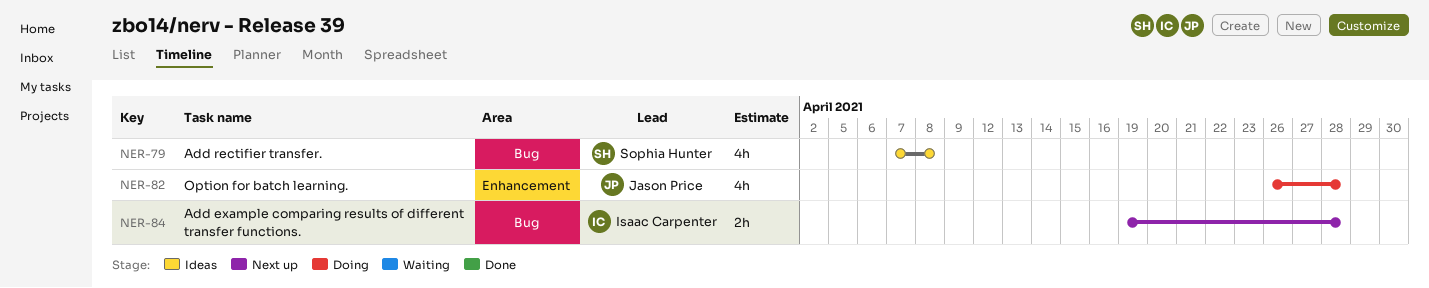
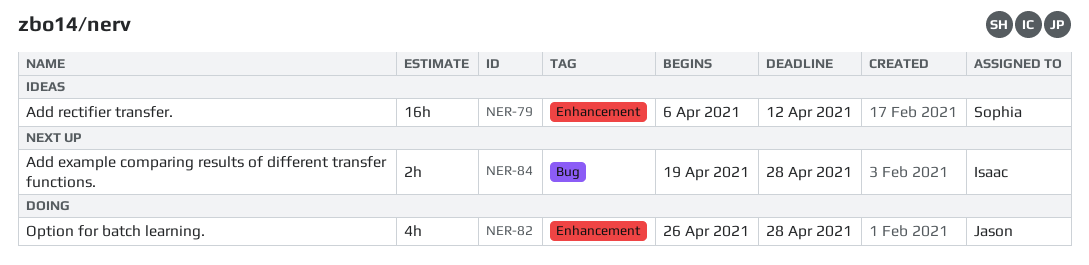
NER-79, label: Bug -> Enhancement
NER-79, estimate: 4h -> 16h
NER-79, start: Apr 7 -> Apr 6
NER-79, due: Apr 8 -> Apr 12

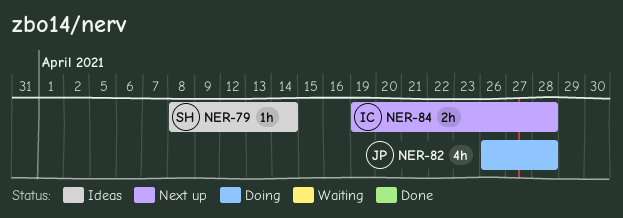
NER-79, estimate: 16h -> 1h
NER-79, start: Apr 6 -> Apr 8
NER-79, due: Apr 12 -> Apr 14

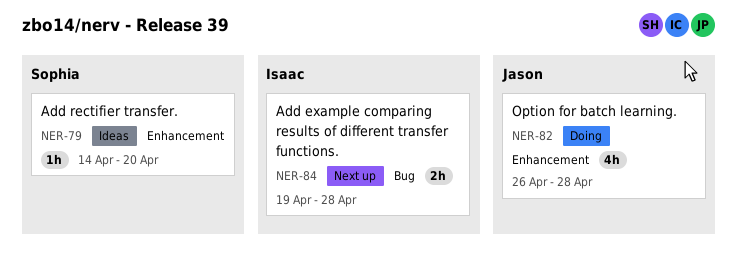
NER-79, start: Apr 8 -> Apr 14
NER-79, due: Apr 14 -> Apr 20

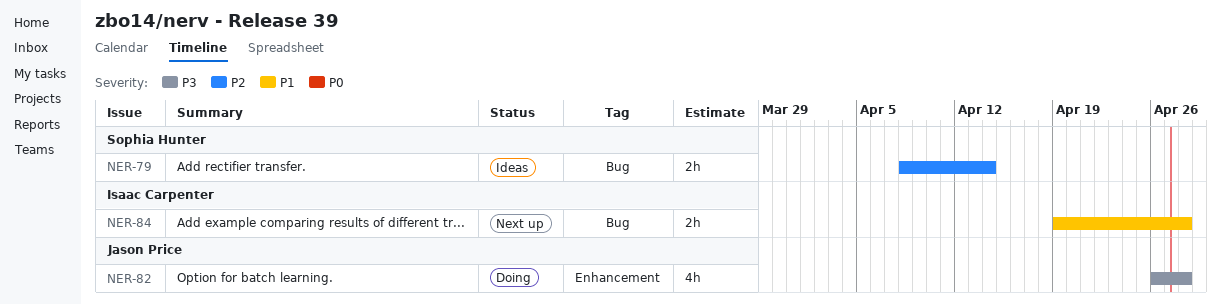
NER-79, label: Enhancement -> Bug
NER-79, estimate: 1h -> 2h
NER-79, start: Apr 14 -> Apr 8
NER-79, due: Apr 20 -> Apr 14

